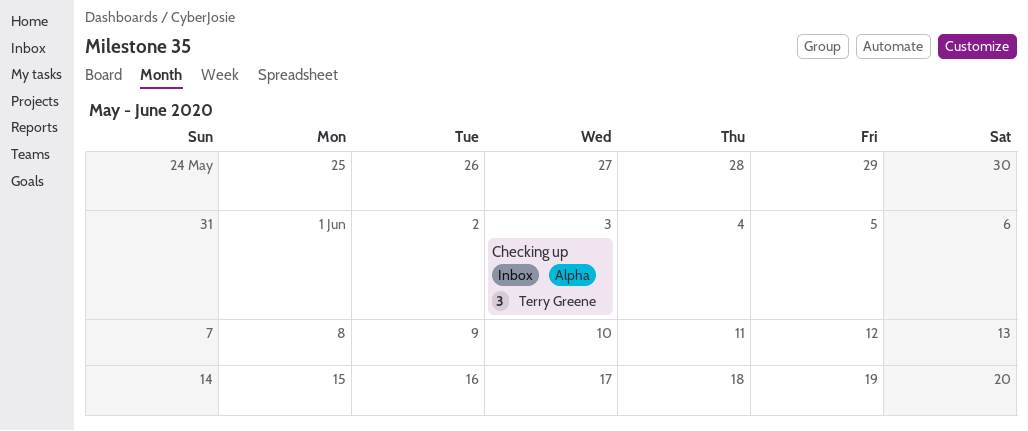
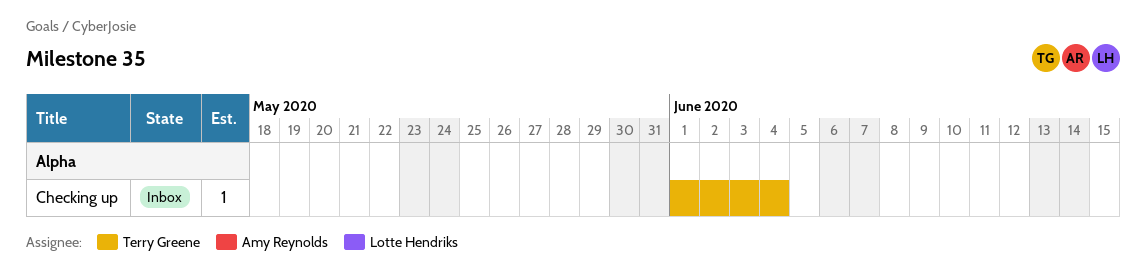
Checking up, estimate: 3 -> 1
Checking up, due: Jun 3 -> Jun 4

